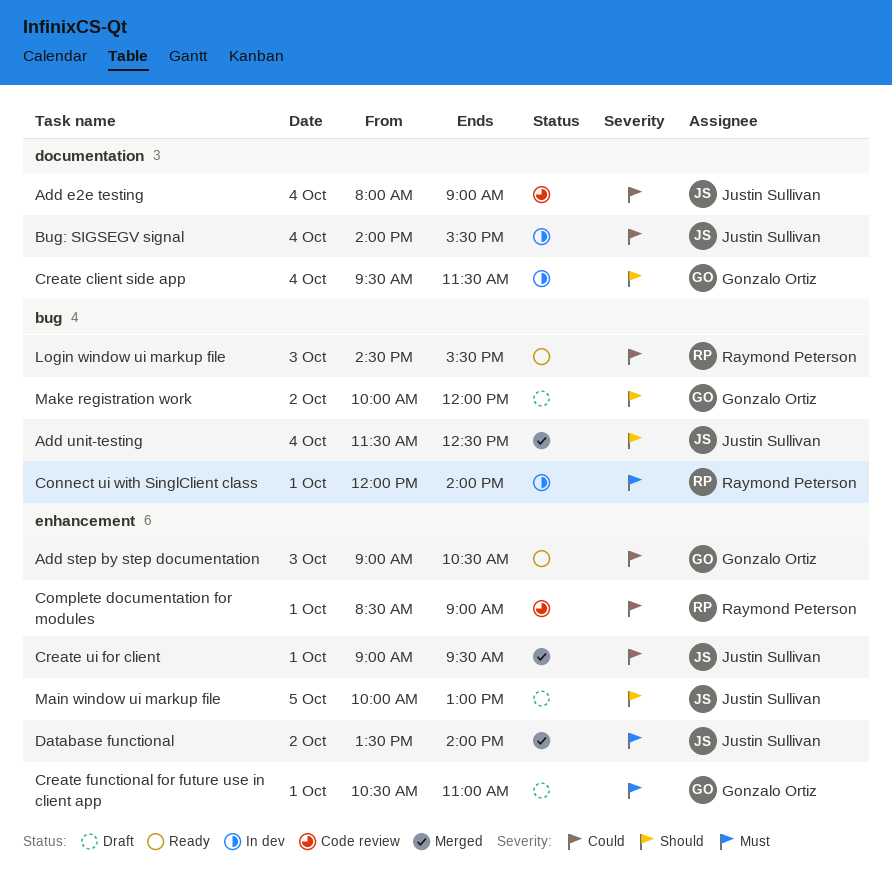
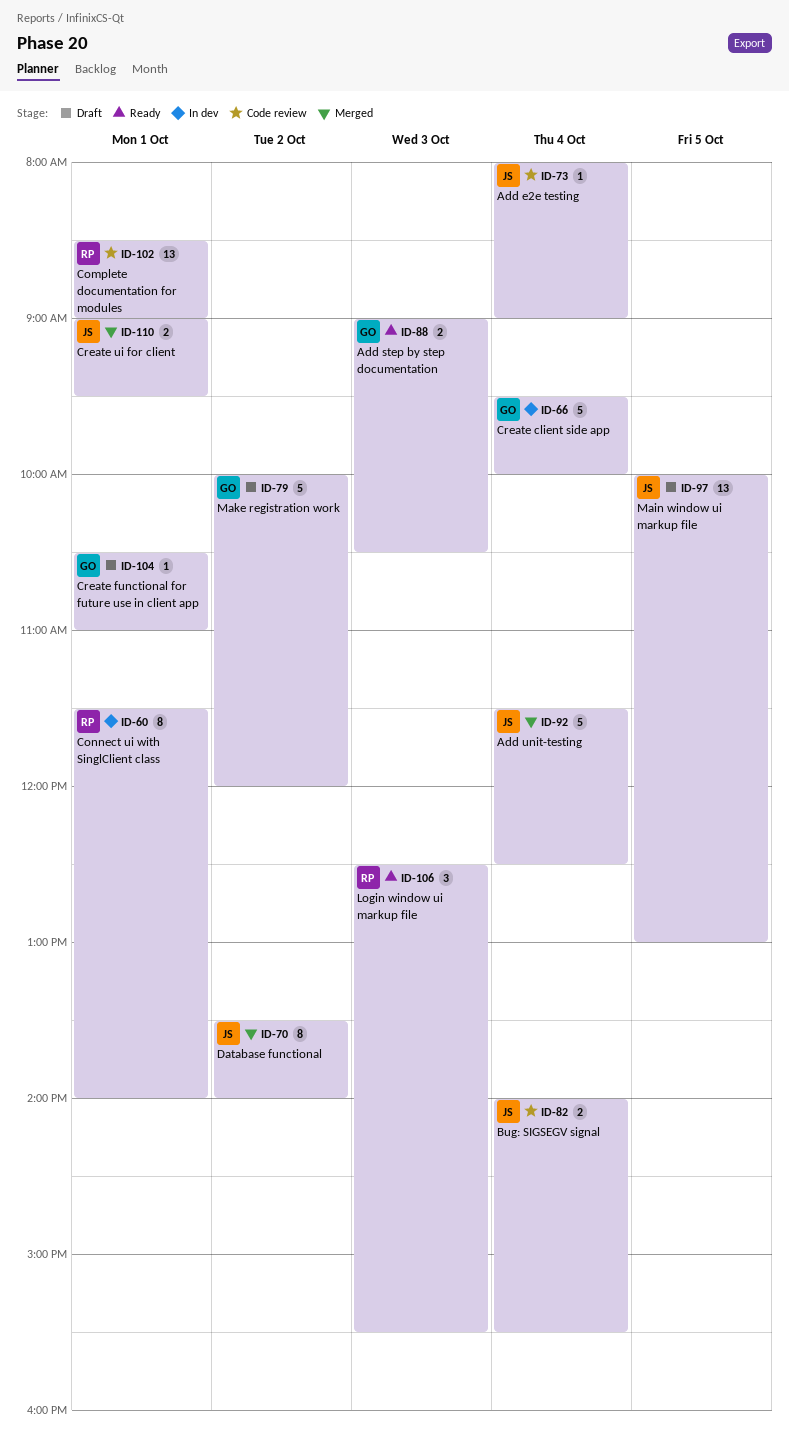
Bug: SIGSEGV signal, status: In dev -> Code review
Connect ui with SinglClient class, begins: 12:00 -> 11:30
Create client side app, ends: 11:30 -> 10:00
Login window ui markup file, begins: 14:30 -> 12:30

